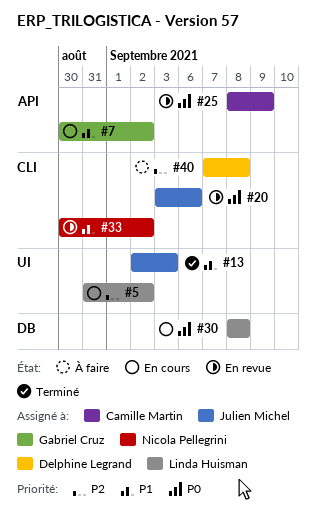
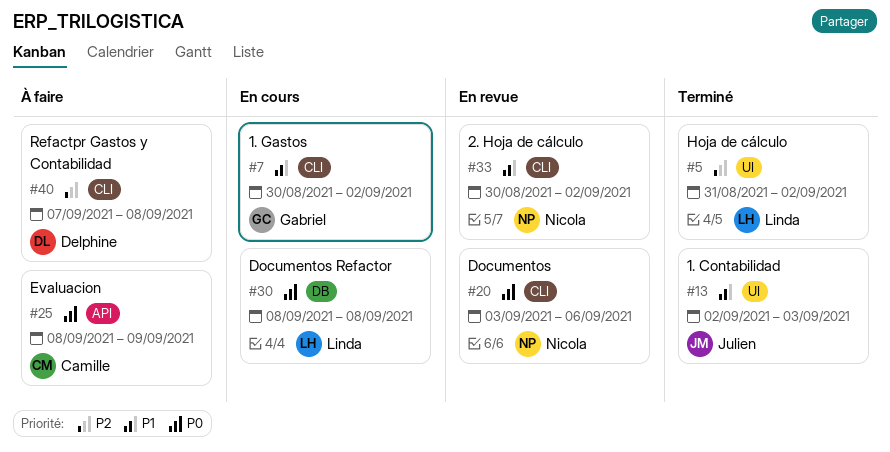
#5, status: En cours -> Terminé
#7, label: API -> CLI
#20, owner: Julien Michel -> Nicola Pellegrini
#25, status: En revue -> À faire

